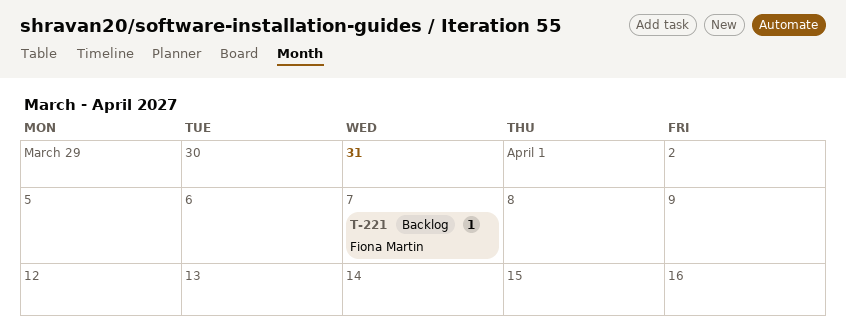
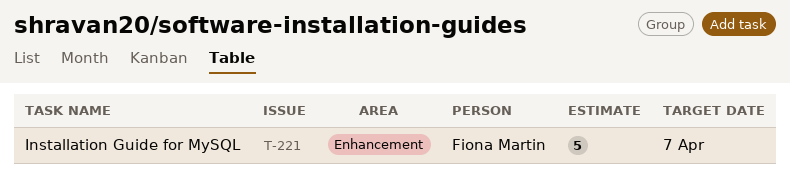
T-221, estimate: 1 -> 5

